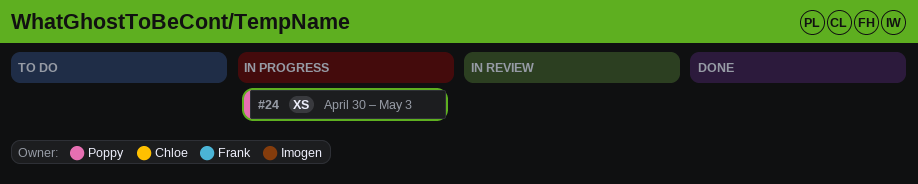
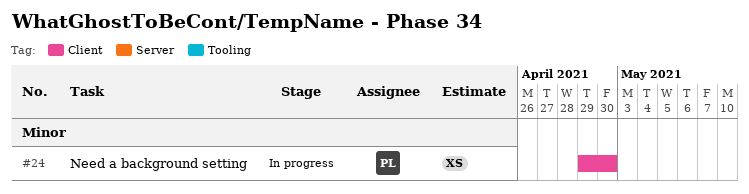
#24, start: Apr 30 -> Apr 29
#24, due: May 3 -> Apr 30

